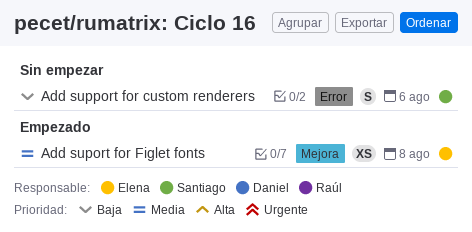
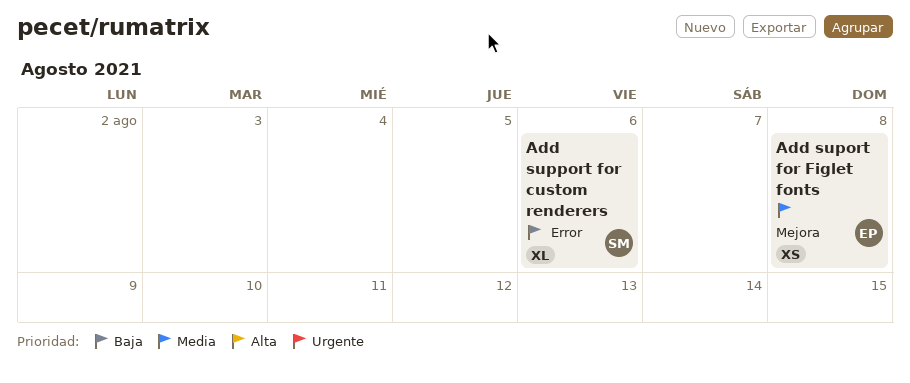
Add support for custom renderers, estimate: S -> XL

